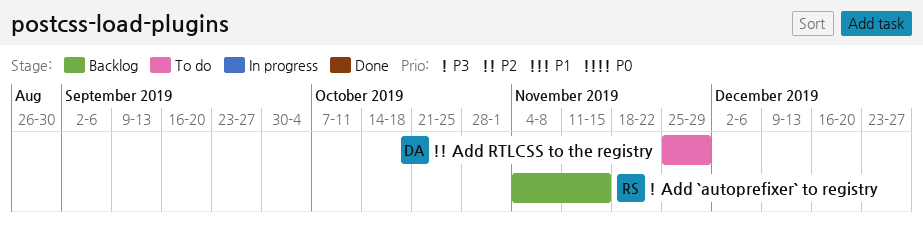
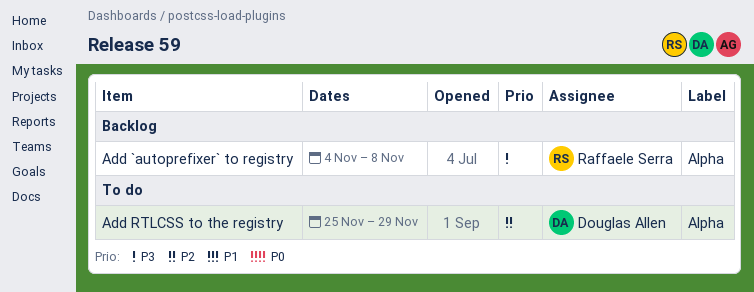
Add `autoprefixer` to registry, due: Nov 15 -> Nov 8

